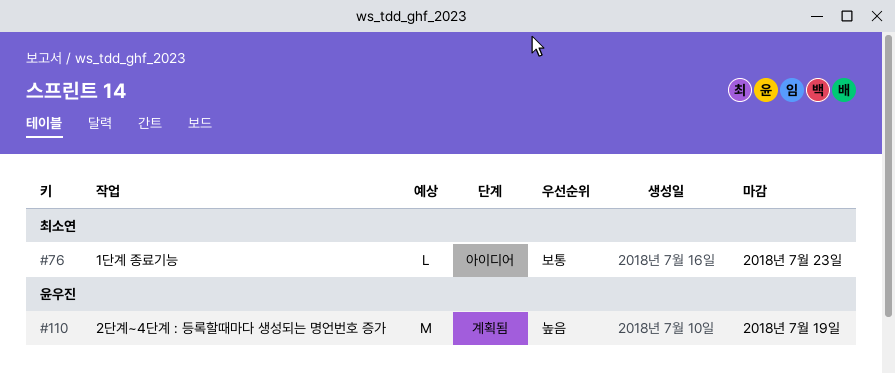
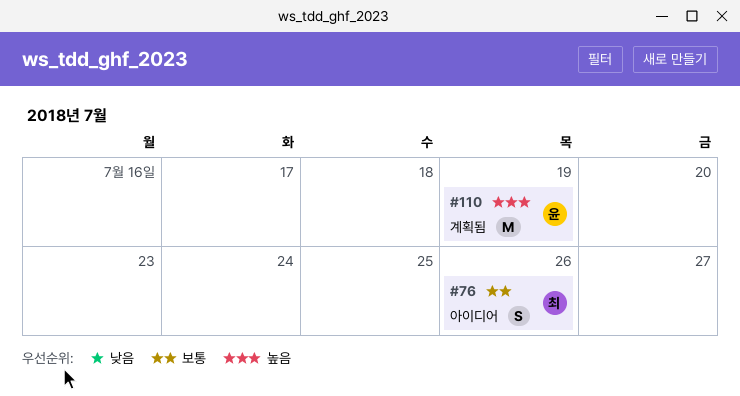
#76, estimate: L -> S
#76, due: Jul 23 -> Jul 26

